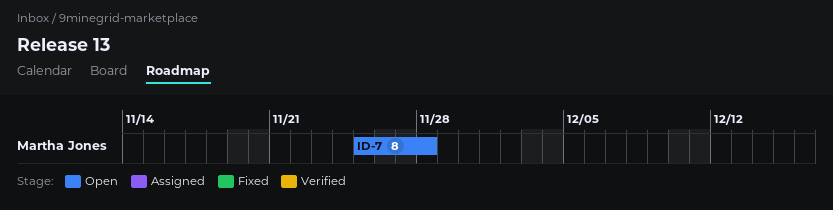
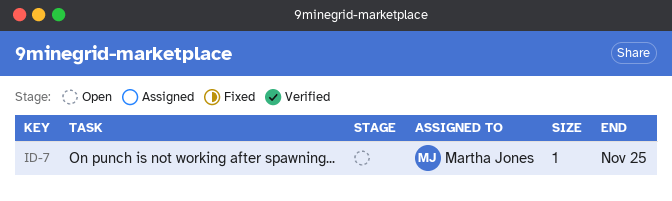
ID-7, estimate: 8 -> 1
ID-7, due: Nov 28 -> Nov 25

